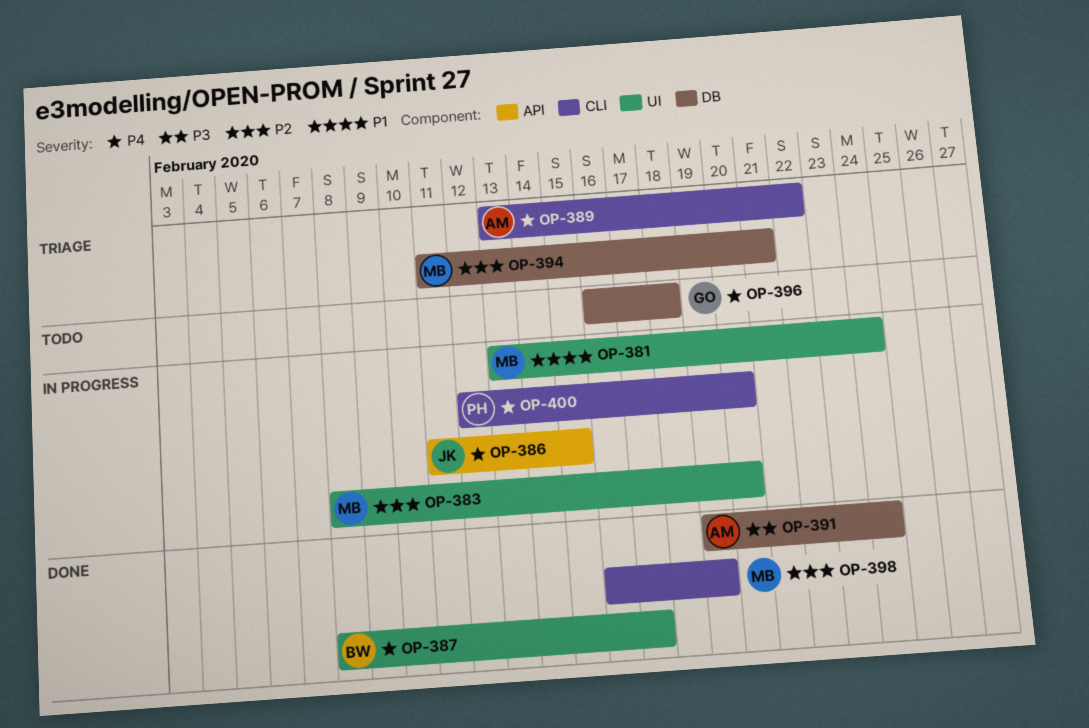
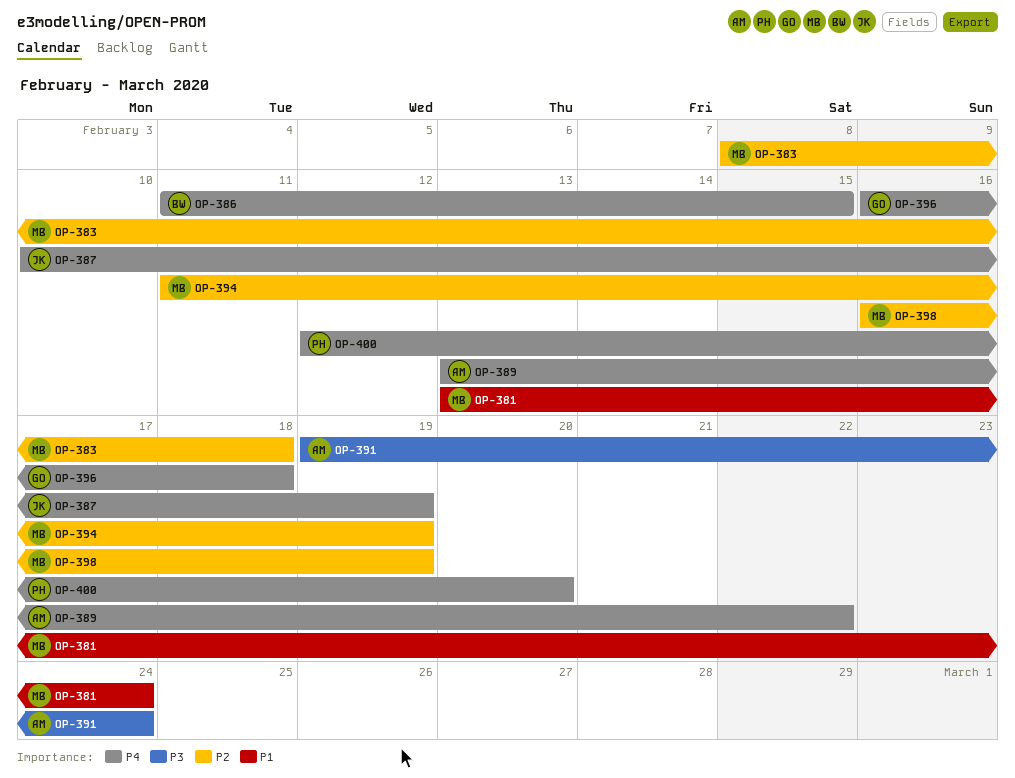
OP-383, due: Feb 20 -> Feb 18
OP-386, owner: JK -> BW
OP-387, owner: BW -> JK
OP-387, start: Feb 8 -> Feb 10
OP-387, due: Feb 17 -> Feb 19
OP-394, due: Feb 21 -> Feb 19

